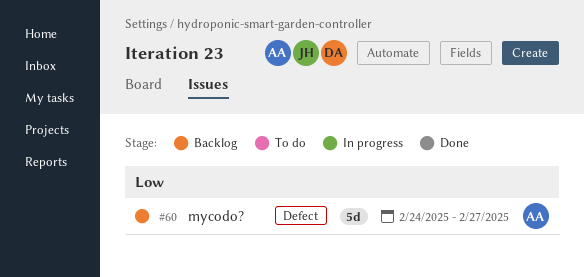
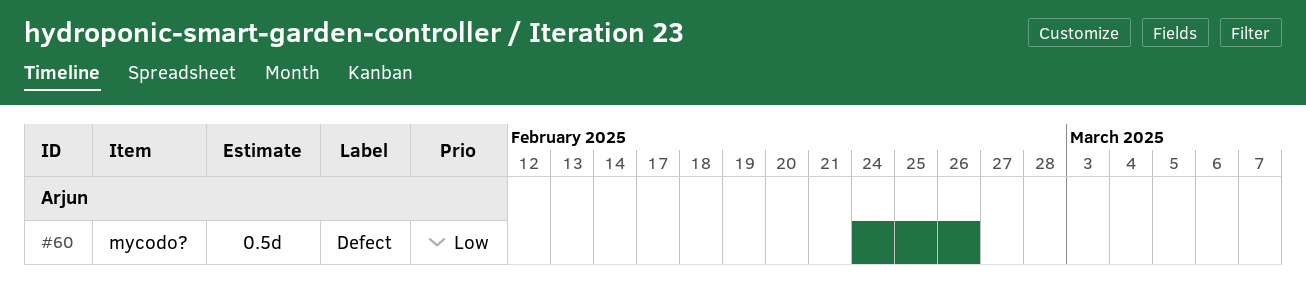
#60, estimate: 5d -> 0.5d
#60, due: Feb 27 -> Feb 26

